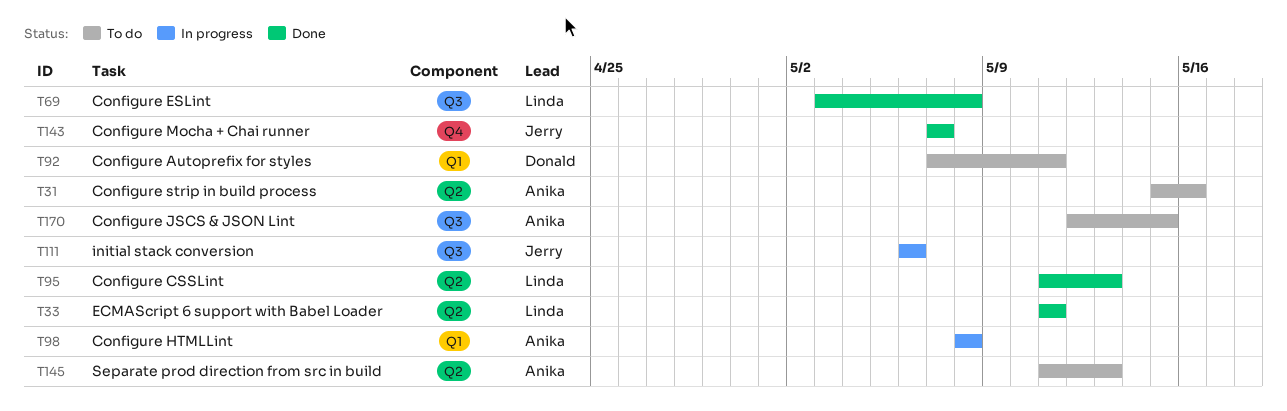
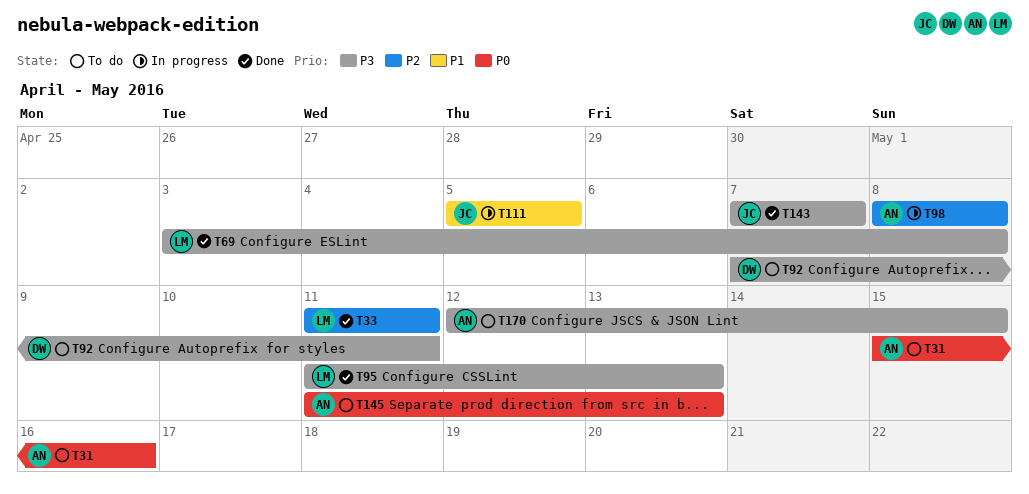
T111, start: May 6 -> May 5
T111, due: May 6 -> May 5

